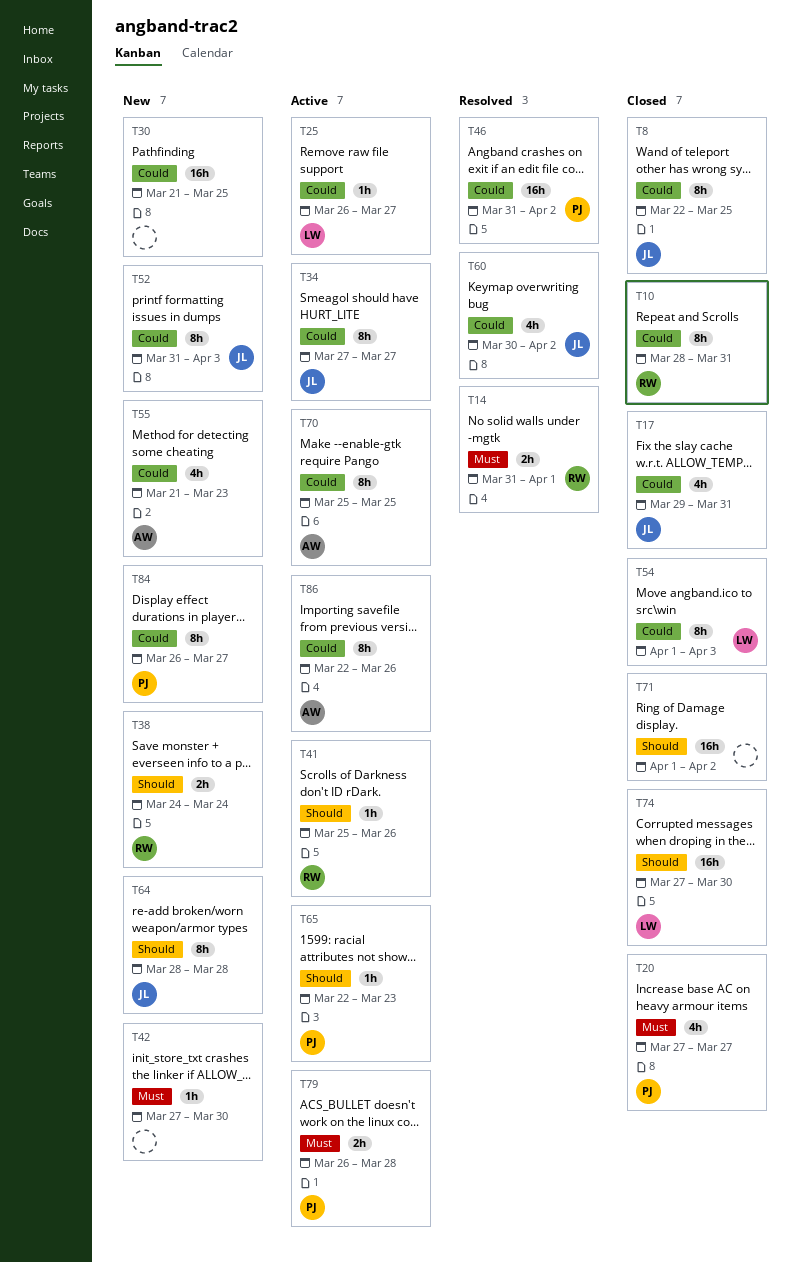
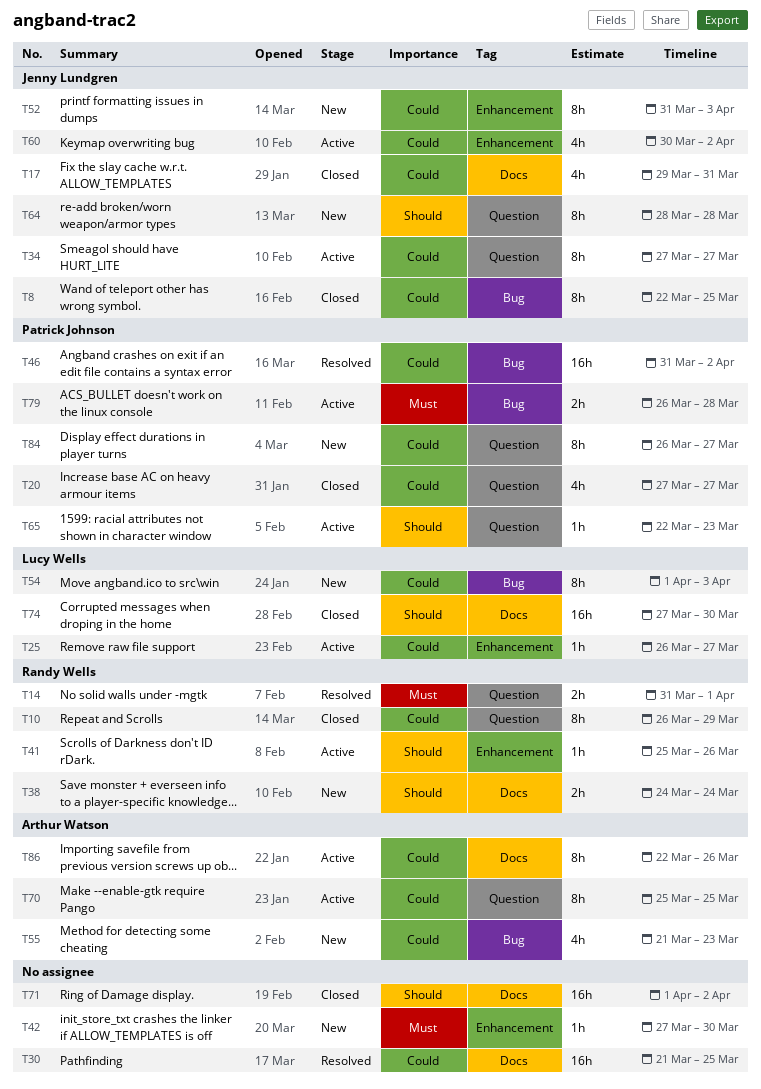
T10, start: Mar 28 -> Mar 26
T10, due: Mar 31 -> Mar 29
T20, priority: Must -> Could
T30, status: New -> Resolved
T54, status: Closed -> New
T60, status: Resolved -> Active

